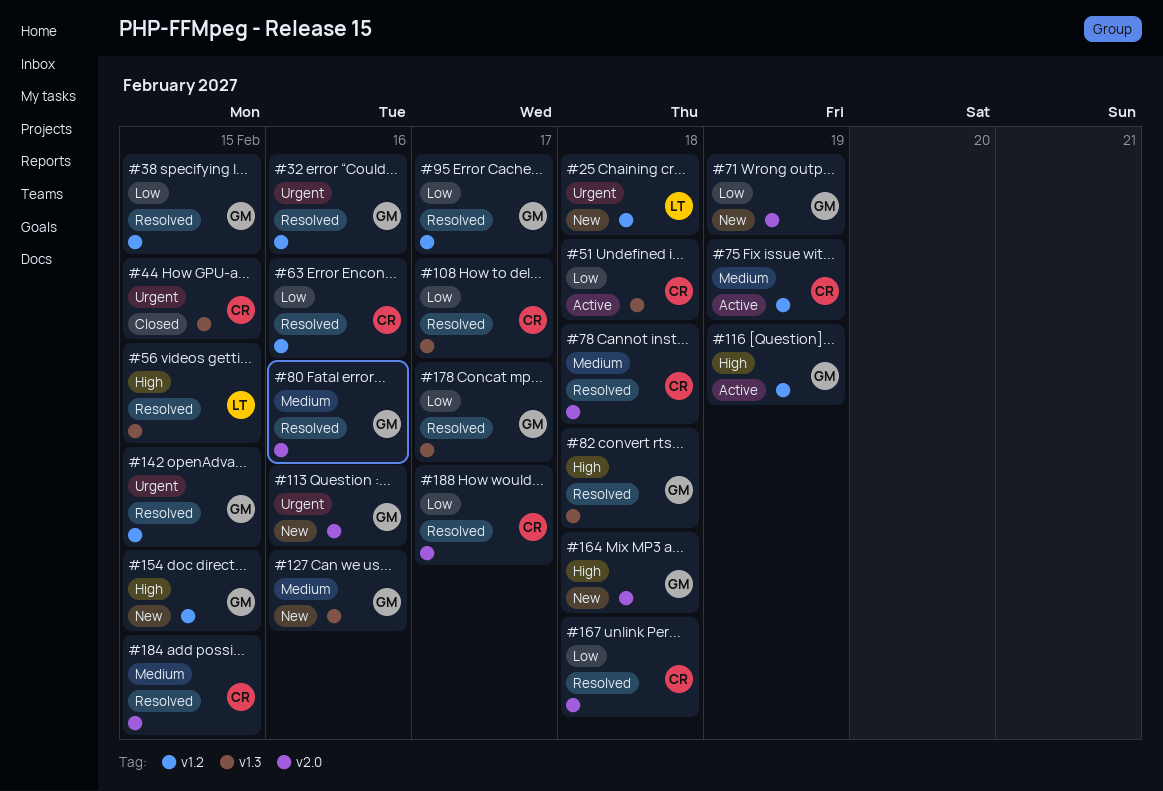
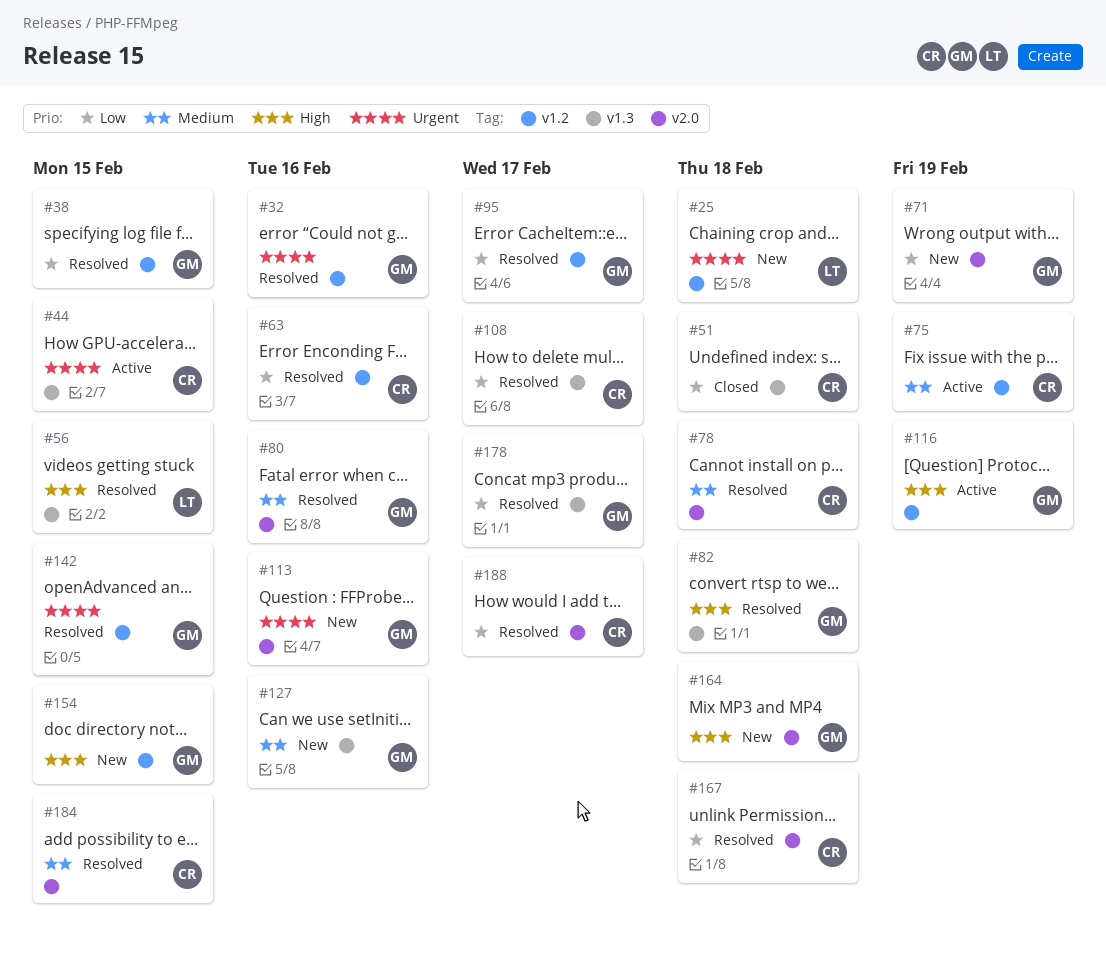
#44, status: Closed -> Active
#51, status: Active -> Closed

